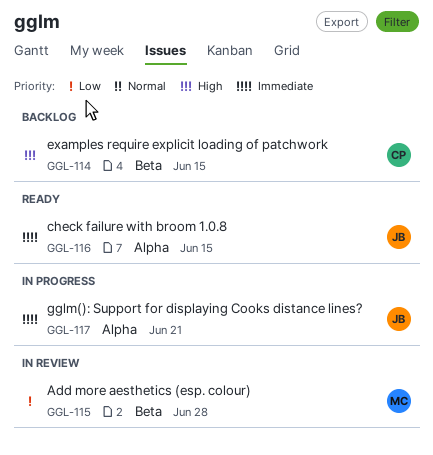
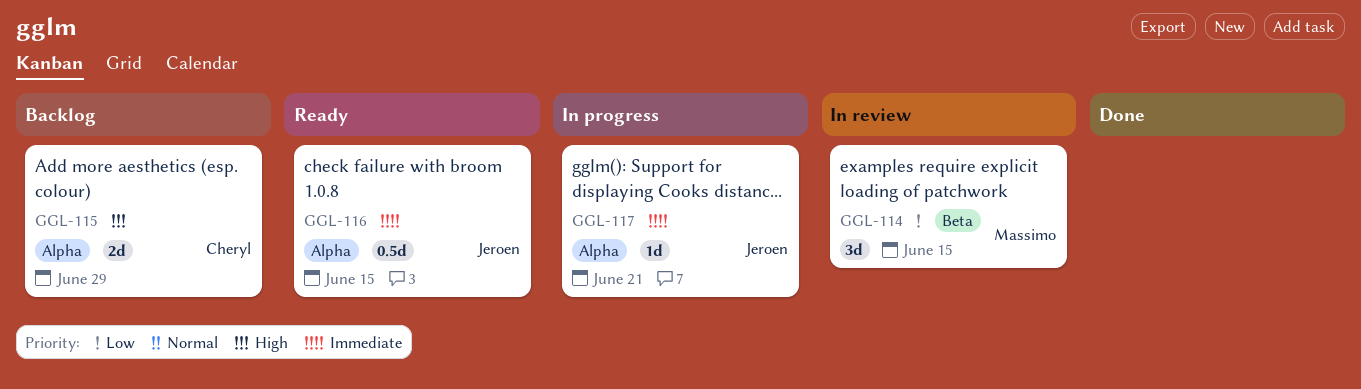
GGL-114, status: Backlog -> In review
GGL-114, owner: Cheryl -> Massimo
GGL-114, priority: High -> Low
GGL-115, status: In review -> Backlog
GGL-115, owner: Massimo -> Cheryl
GGL-115, priority: Low -> High
GGL-115, label: Beta -> Alpha
GGL-115, due: Jun 28 -> Jun 29

